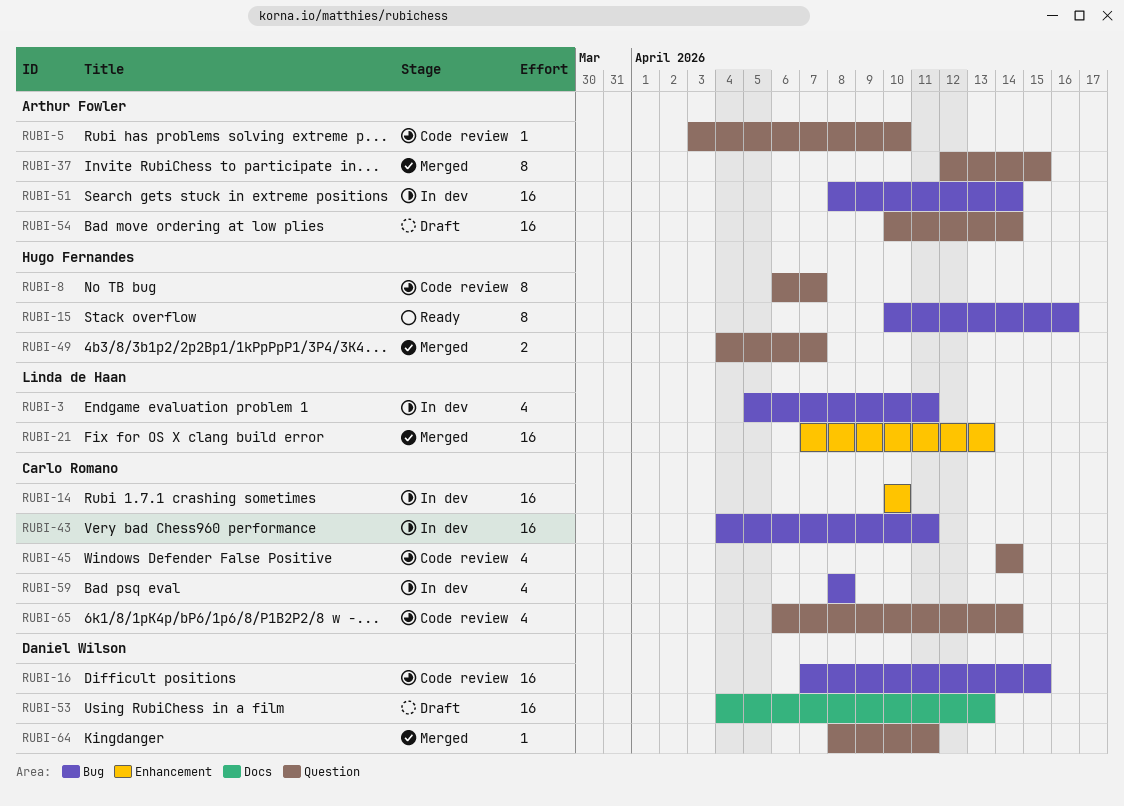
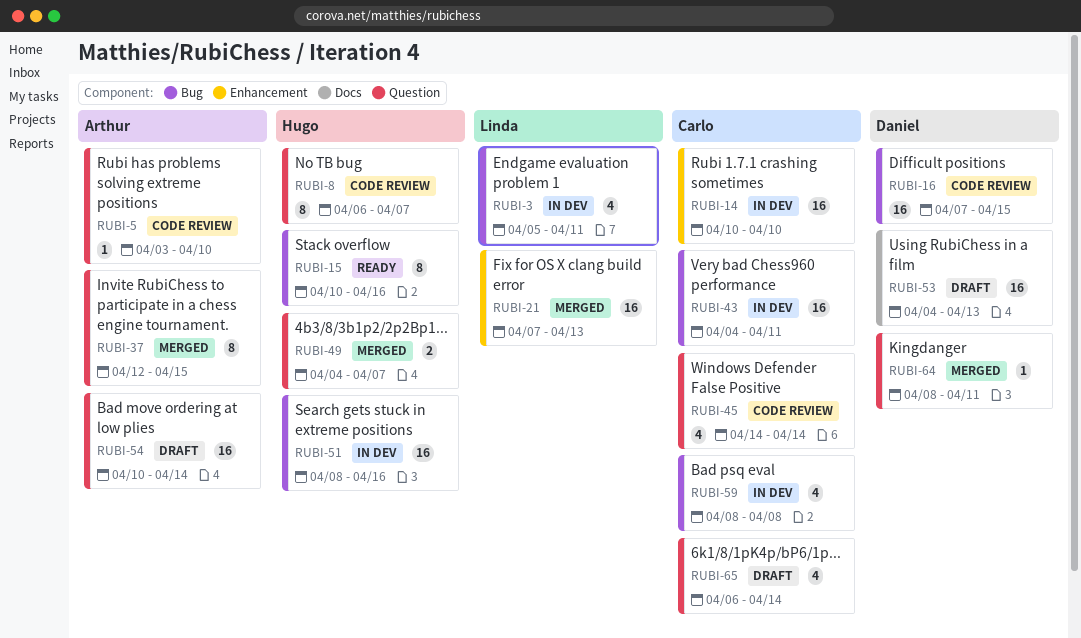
RUBI-51, owner: Arthur Fowler -> Hugo Fernandes
RUBI-51, due: Apr 14 -> Apr 16
RUBI-65, status: Code review -> Draft

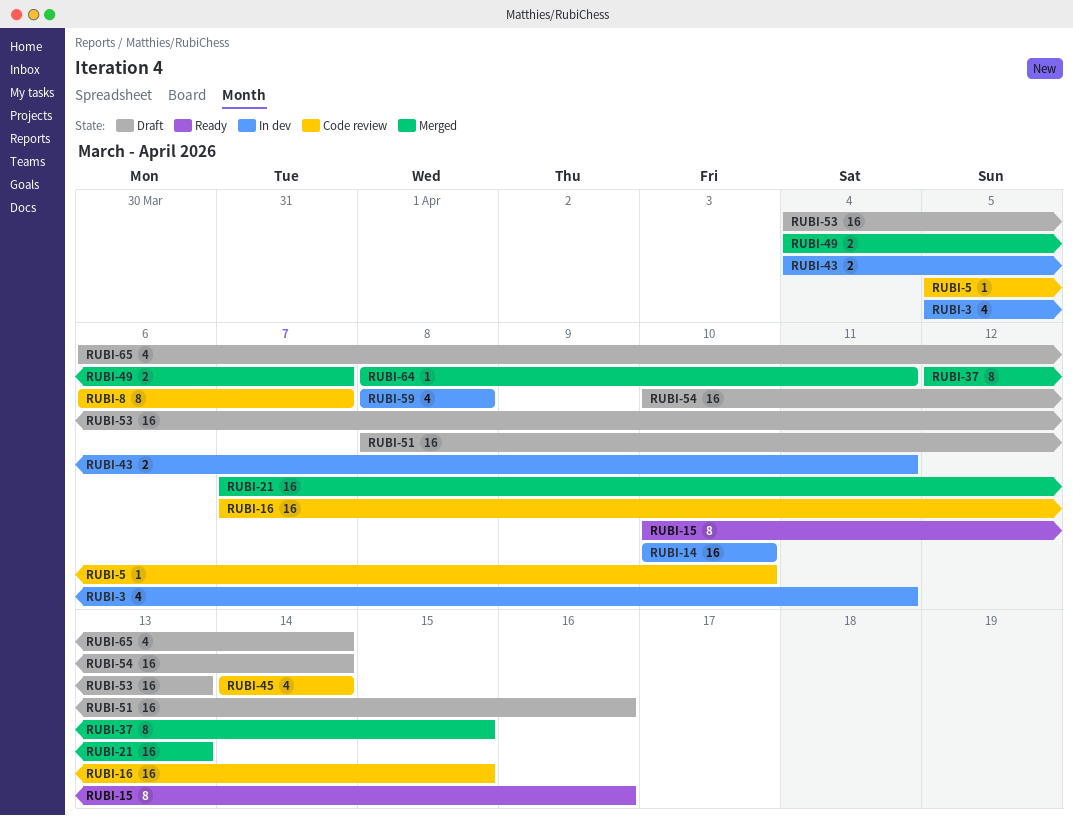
RUBI-5, start: Apr 3 -> Apr 5
RUBI-43, estimate: 16 -> 2
RUBI-51, status: In dev -> Draft

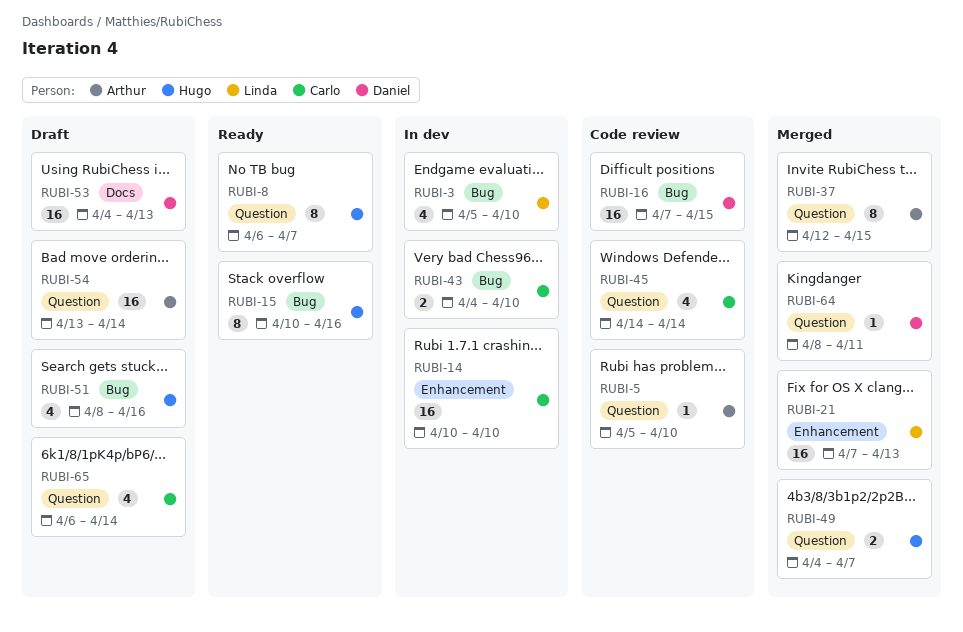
RUBI-3, due: Apr 11 -> Apr 10
RUBI-8, status: Code review -> Ready
RUBI-43, due: Apr 11 -> Apr 10
RUBI-51, estimate: 16 -> 4
RUBI-54, start: Apr 10 -> Apr 13
RUBI-59: present -> none

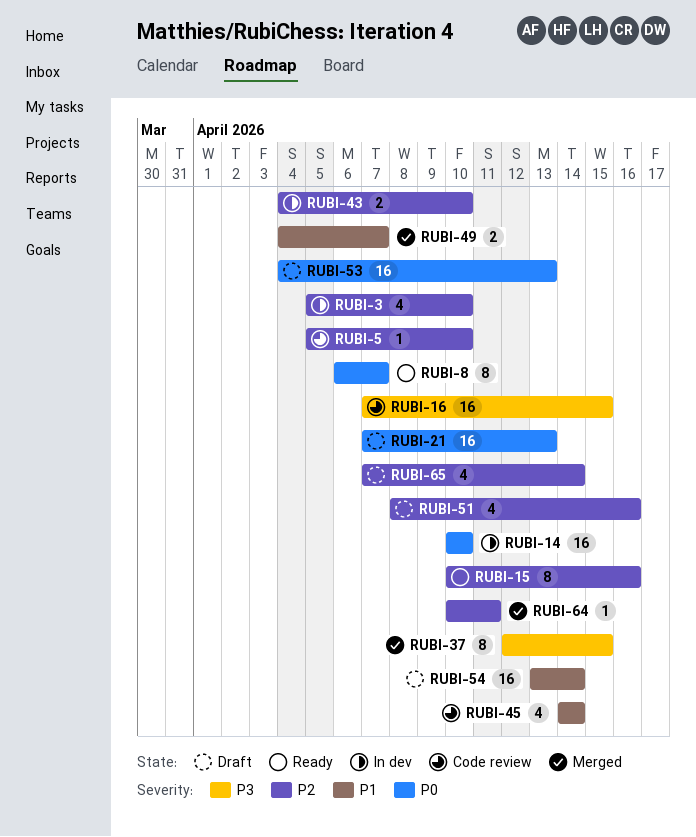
RUBI-21, status: Merged -> Draft
RUBI-64, start: Apr 8 -> Apr 10
RUBI-65, start: Apr 6 -> Apr 7

